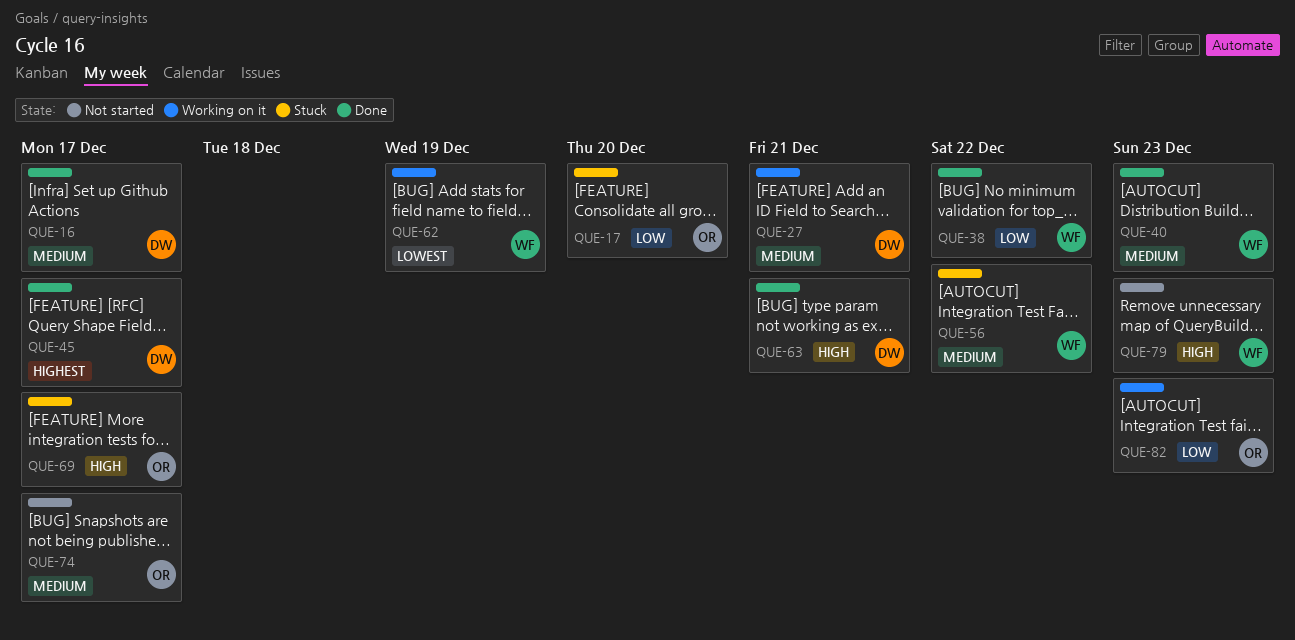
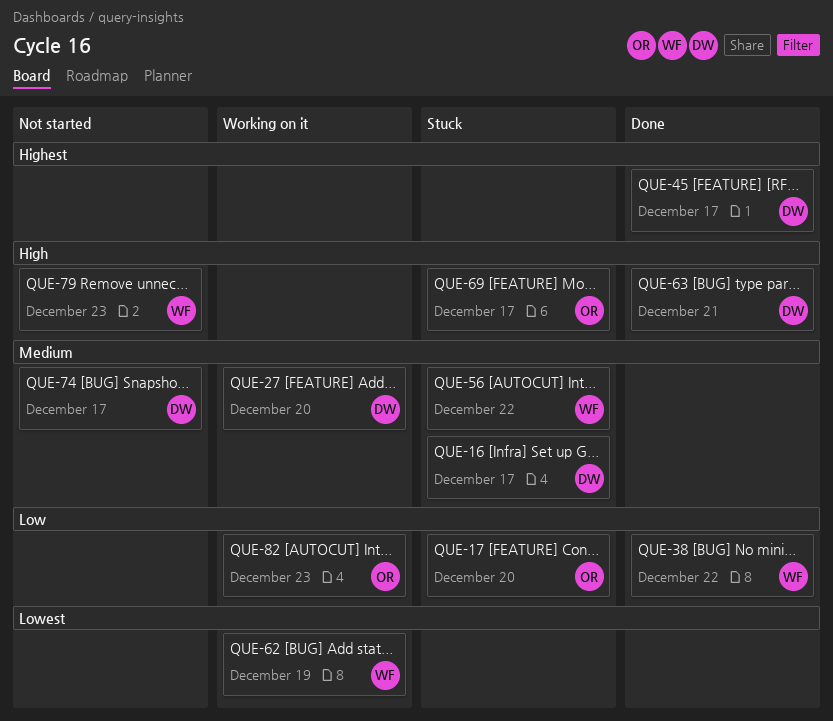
QUE-16, status: Done -> Stuck
QUE-27, due: Dec 21 -> Dec 20
QUE-40: present -> none
QUE-74, owner: OR -> DW

